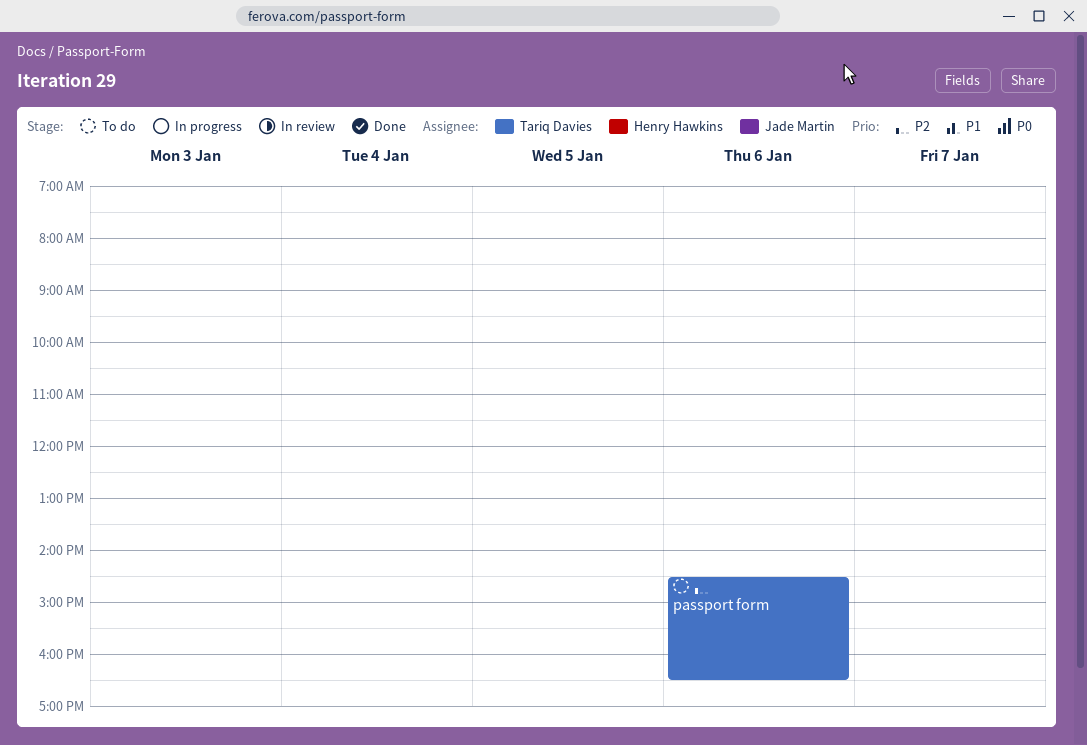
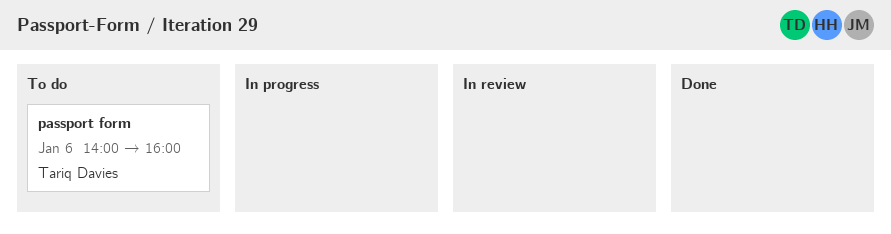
passport form, begins: 14:30 -> 14:00
passport form, ends: 16:30 -> 16:00

